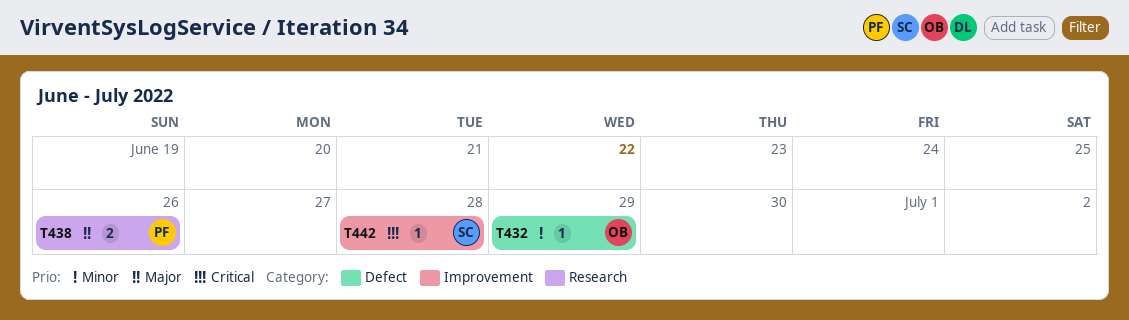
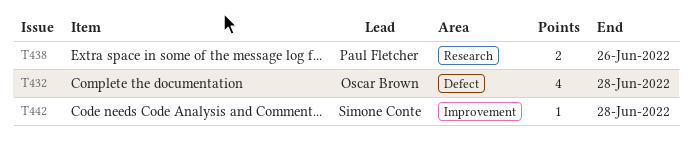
T432, estimate: 1 -> 4
T432, due: Jun 29 -> Jun 28

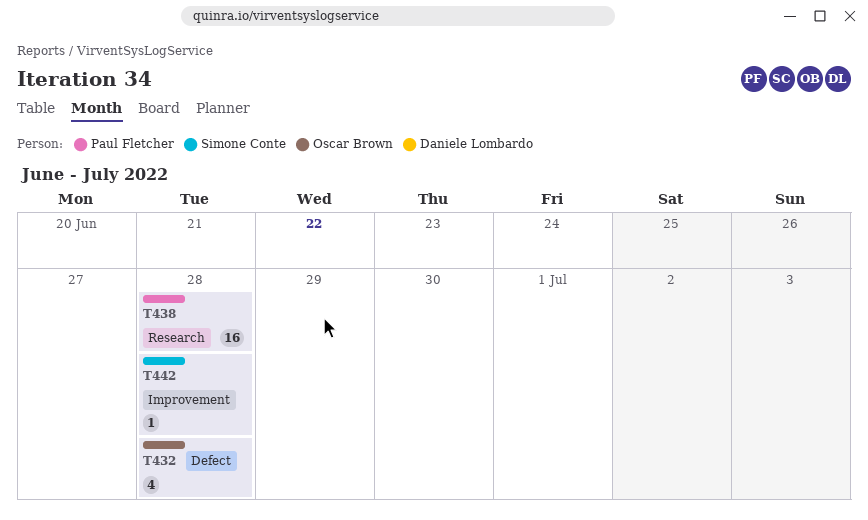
T438, estimate: 2 -> 16
T438, due: Jun 26 -> Jun 28

